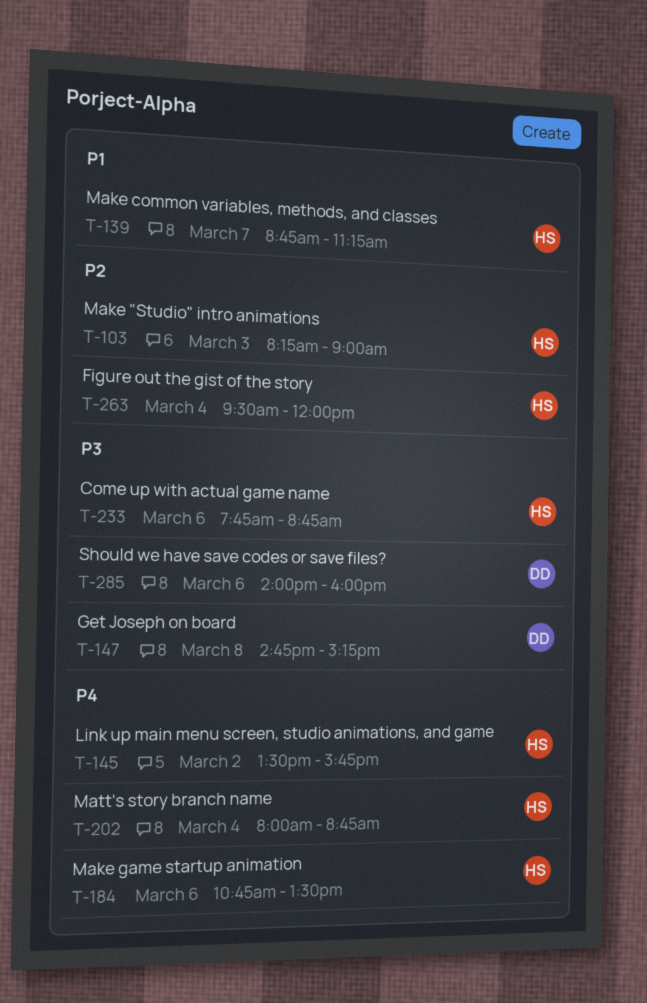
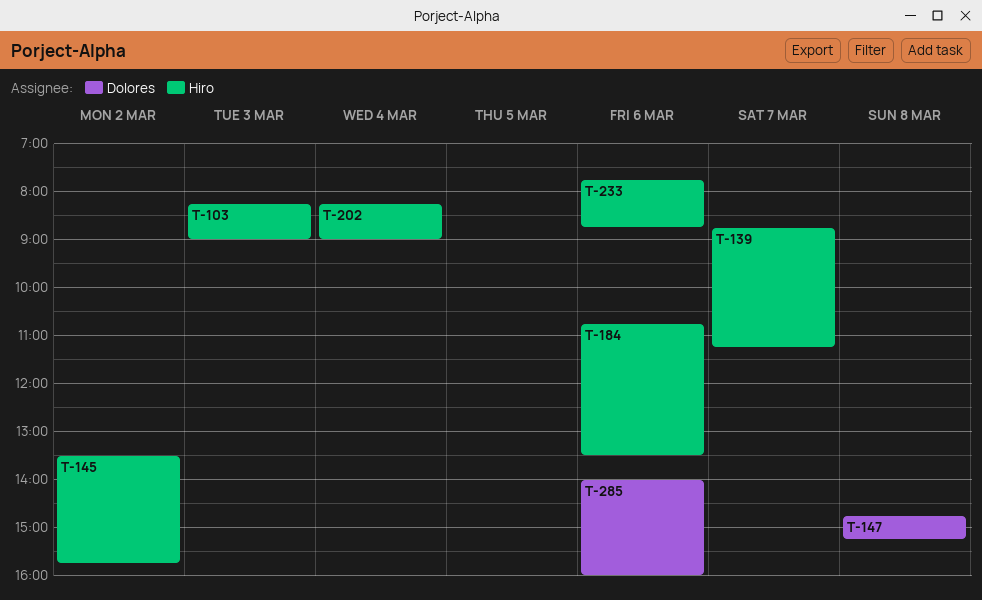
T-202, begins: 08:00 -> 08:15
T-202, ends: 08:45 -> 09:00
T-263: present -> none

